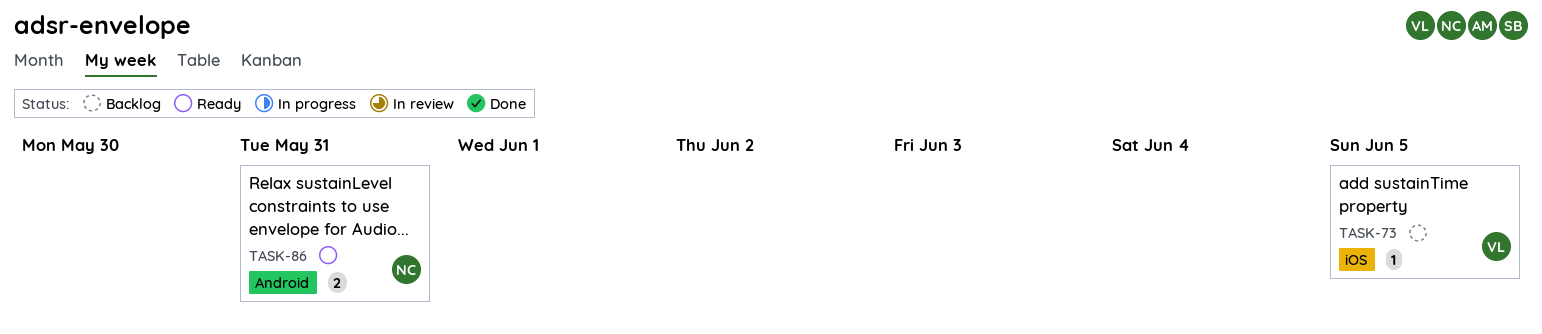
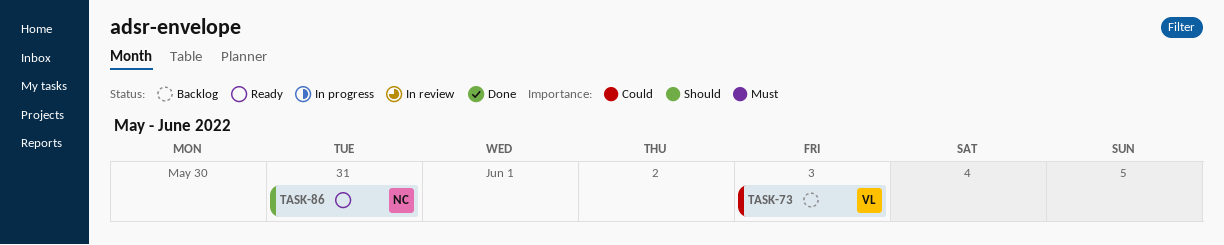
TASK-73, due: Jun 5 -> Jun 3

